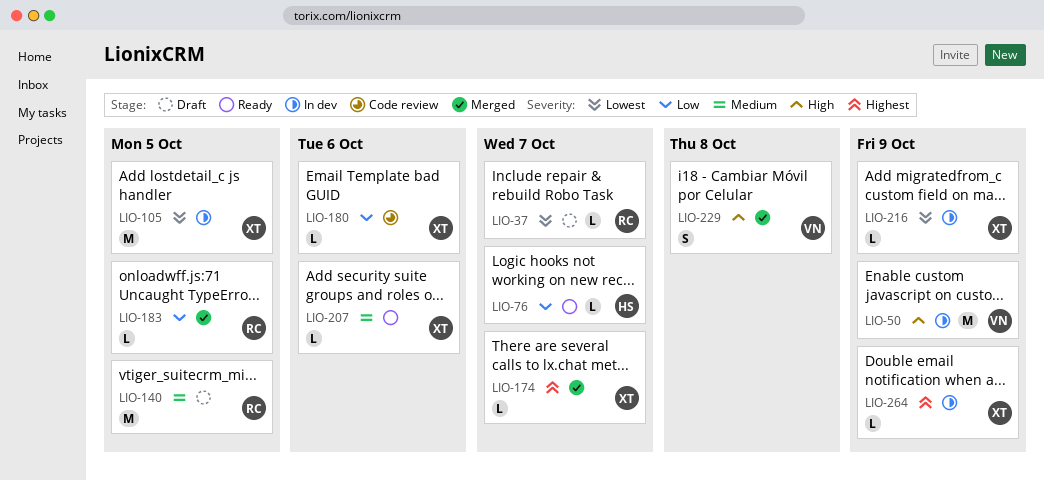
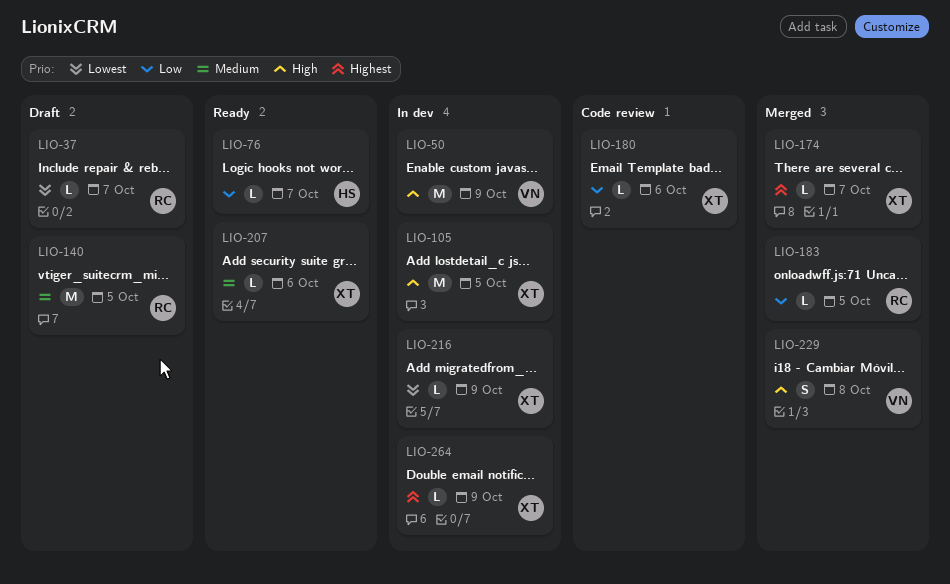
LIO-105, priority: Lowest -> High

